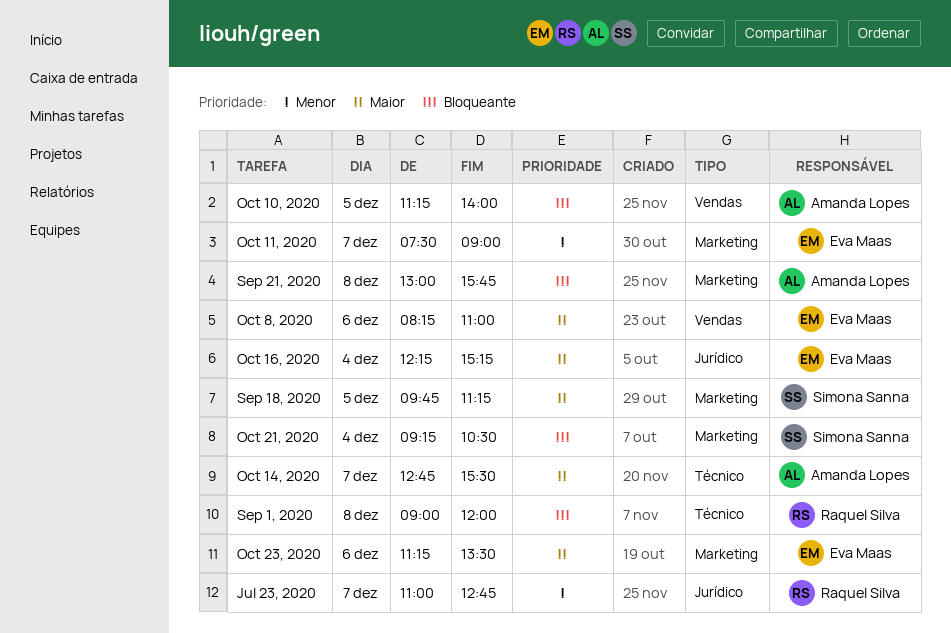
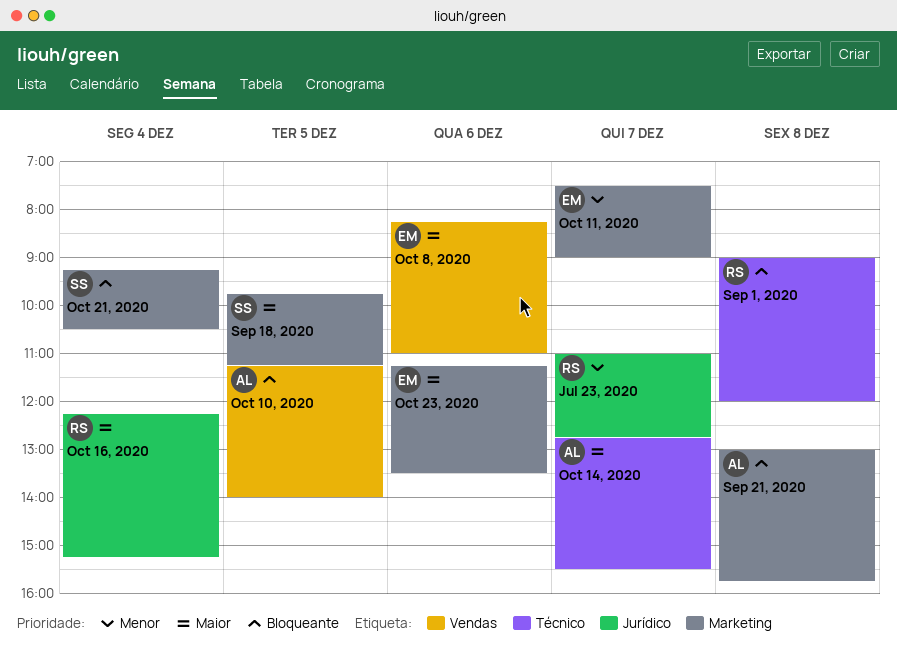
Oct 16, 2020, owner: Eva Maas -> Raquel Silva

